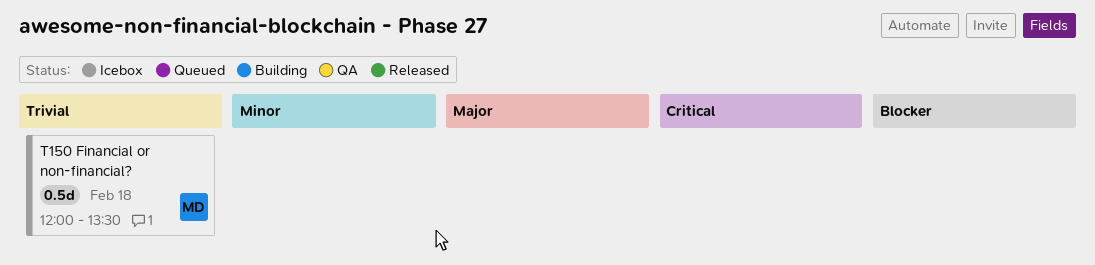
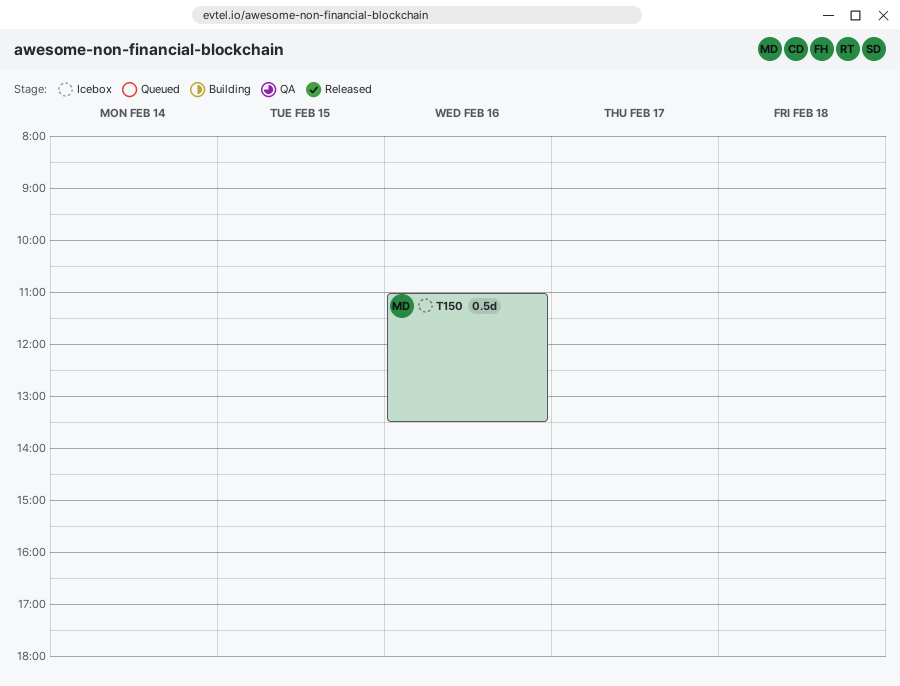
T150, day: Feb 18 -> Feb 16
T150, begins: 12:00 -> 11:00

